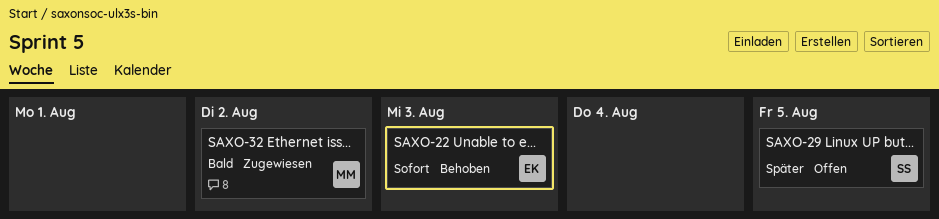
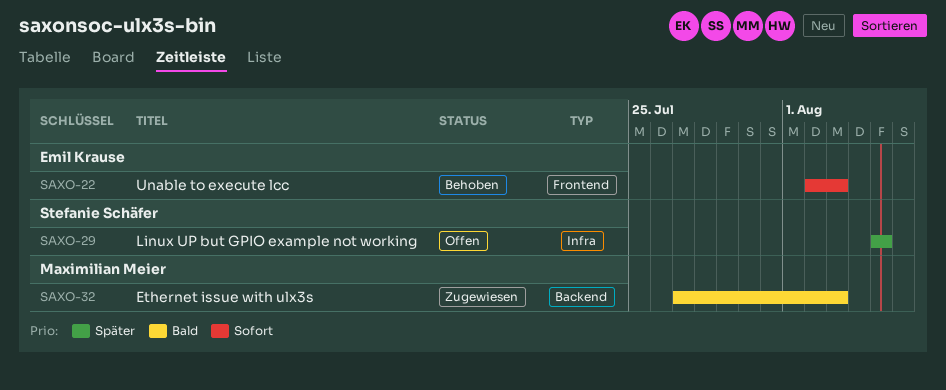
SAXO-32, due: Aug 2 -> Aug 3

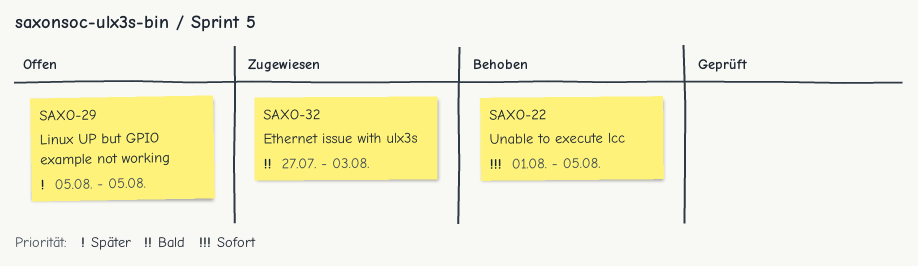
SAXO-22, start: Aug 2 -> Aug 1
SAXO-22, due: Aug 3 -> Aug 5

